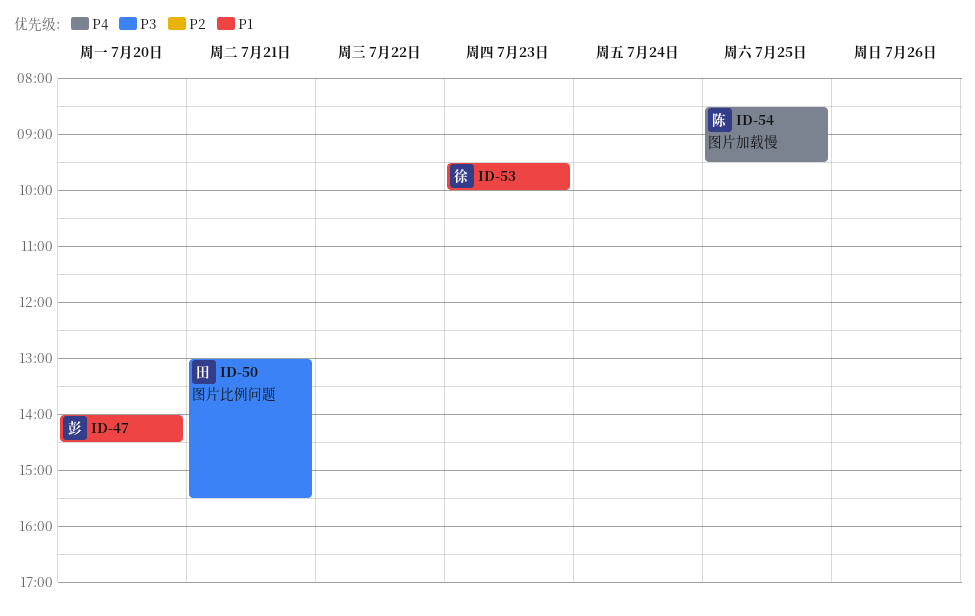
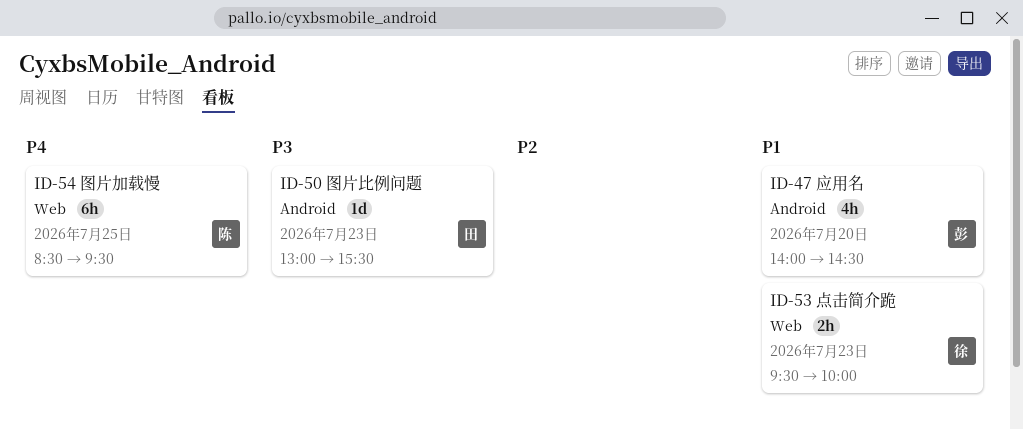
ID-50, day: Jul 21 -> Jul 23

